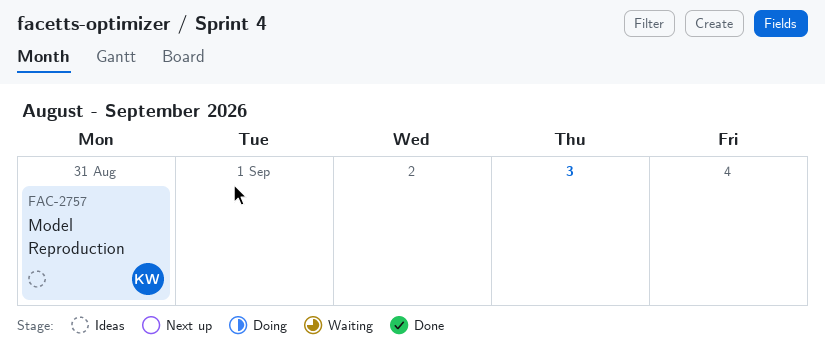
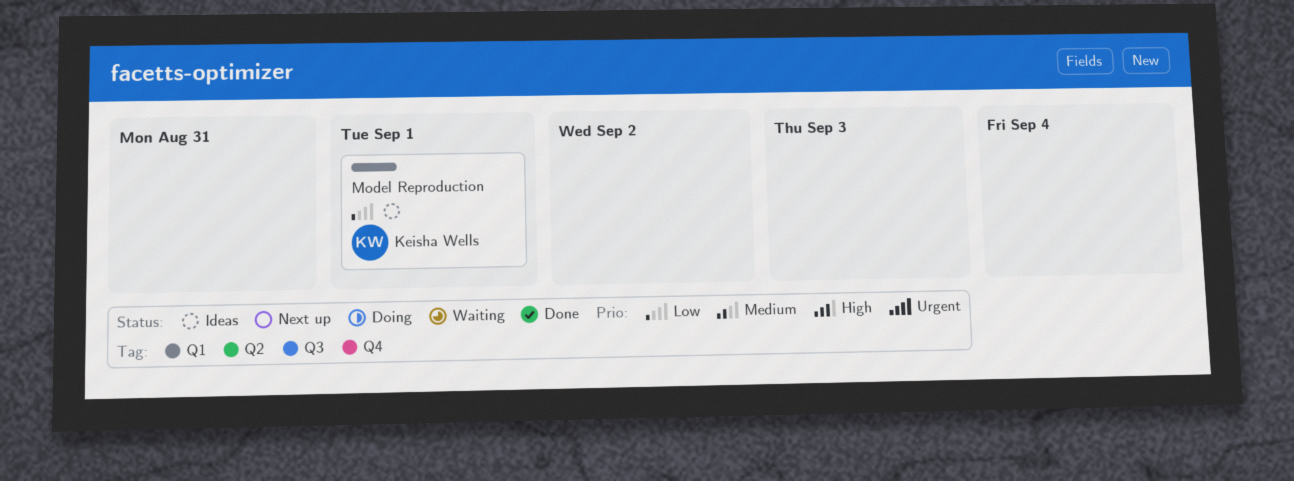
Model Reproduction, due: Aug 31 -> Sep 1

